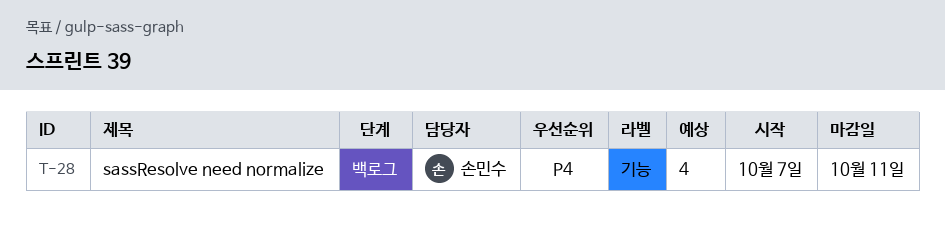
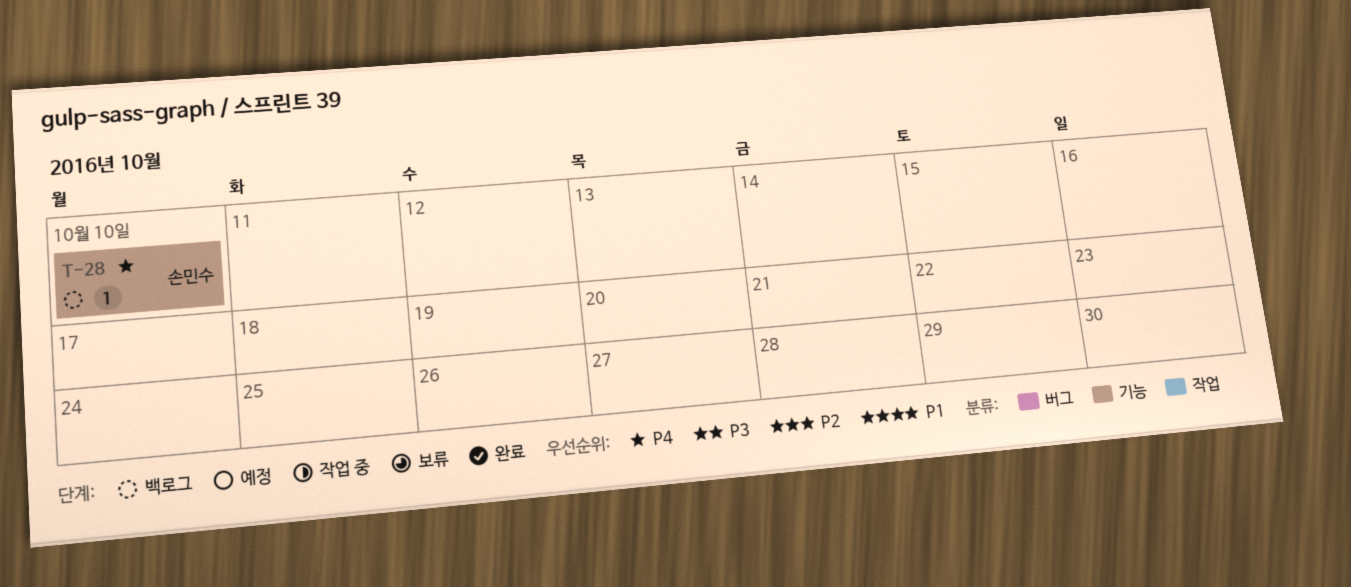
T-28, estimate: 4 -> 1
T-28, due: Oct 11 -> Oct 10

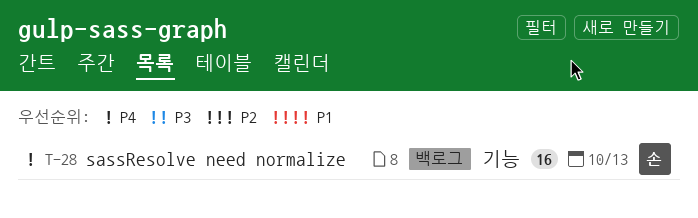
T-28, estimate: 1 -> 16
T-28, due: Oct 10 -> Oct 13

